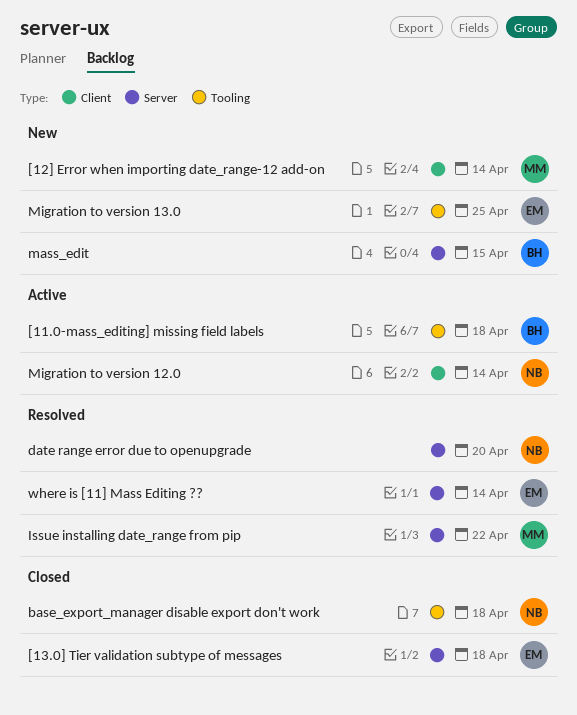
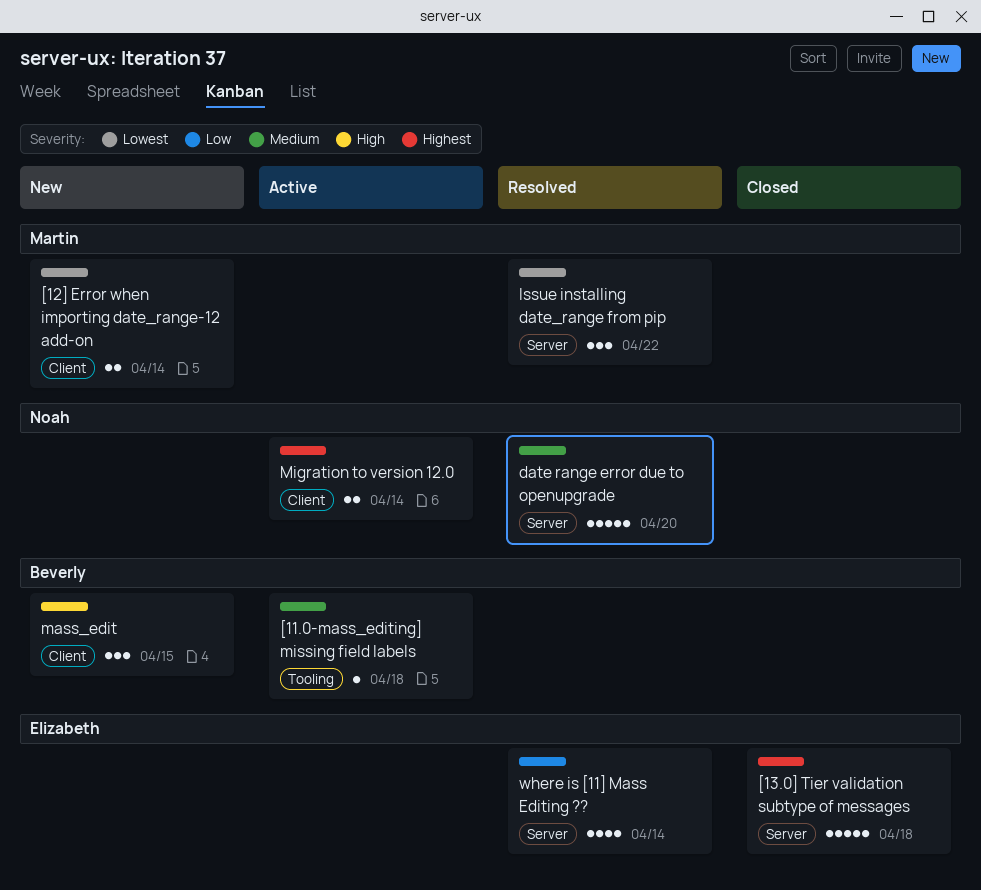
base_export_manager disable export don't work: present -> none
mass_edit, label: Server -> Client
Migration to version 13.0: present -> none

